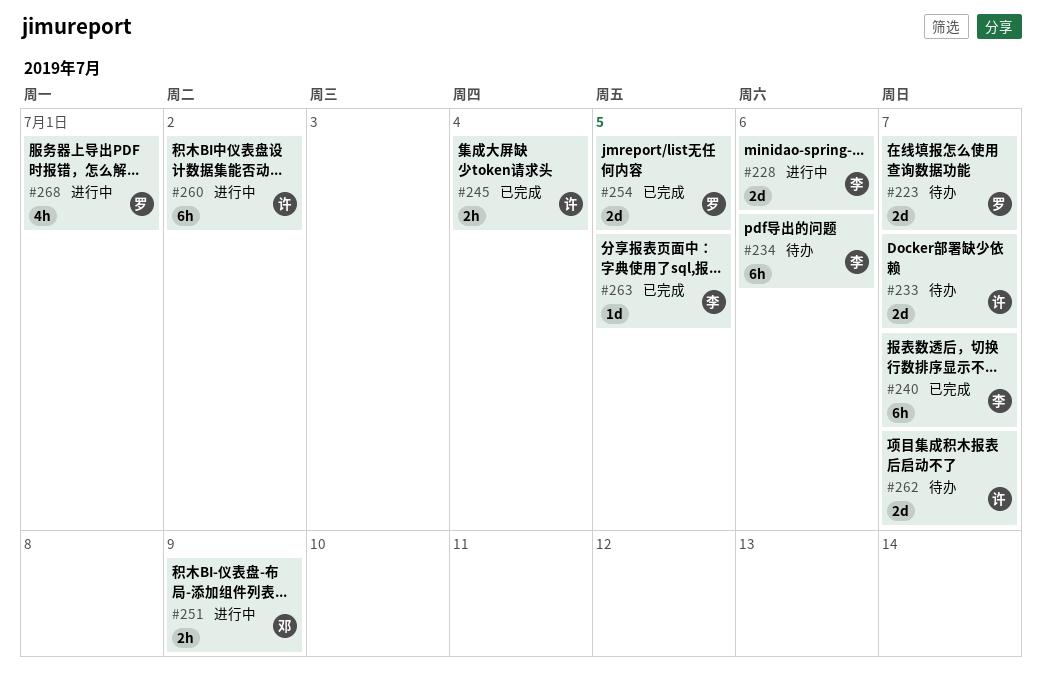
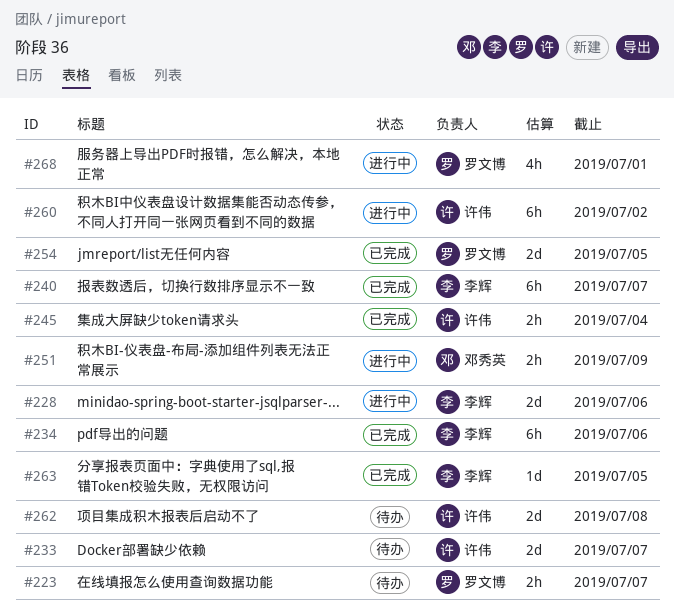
#223, estimate: 2d -> 2h
#234, status: 待办 -> 已完成
#262, due: Jul 7 -> Jul 8

